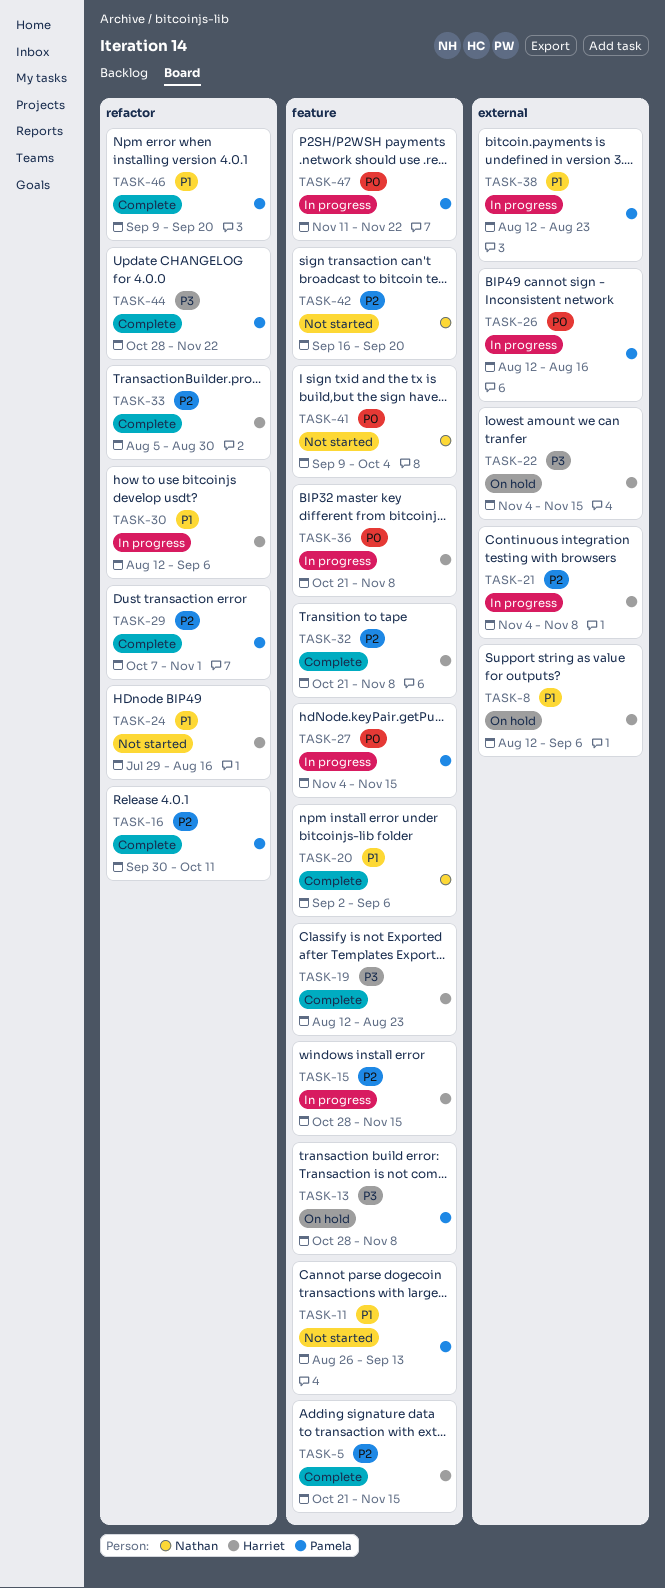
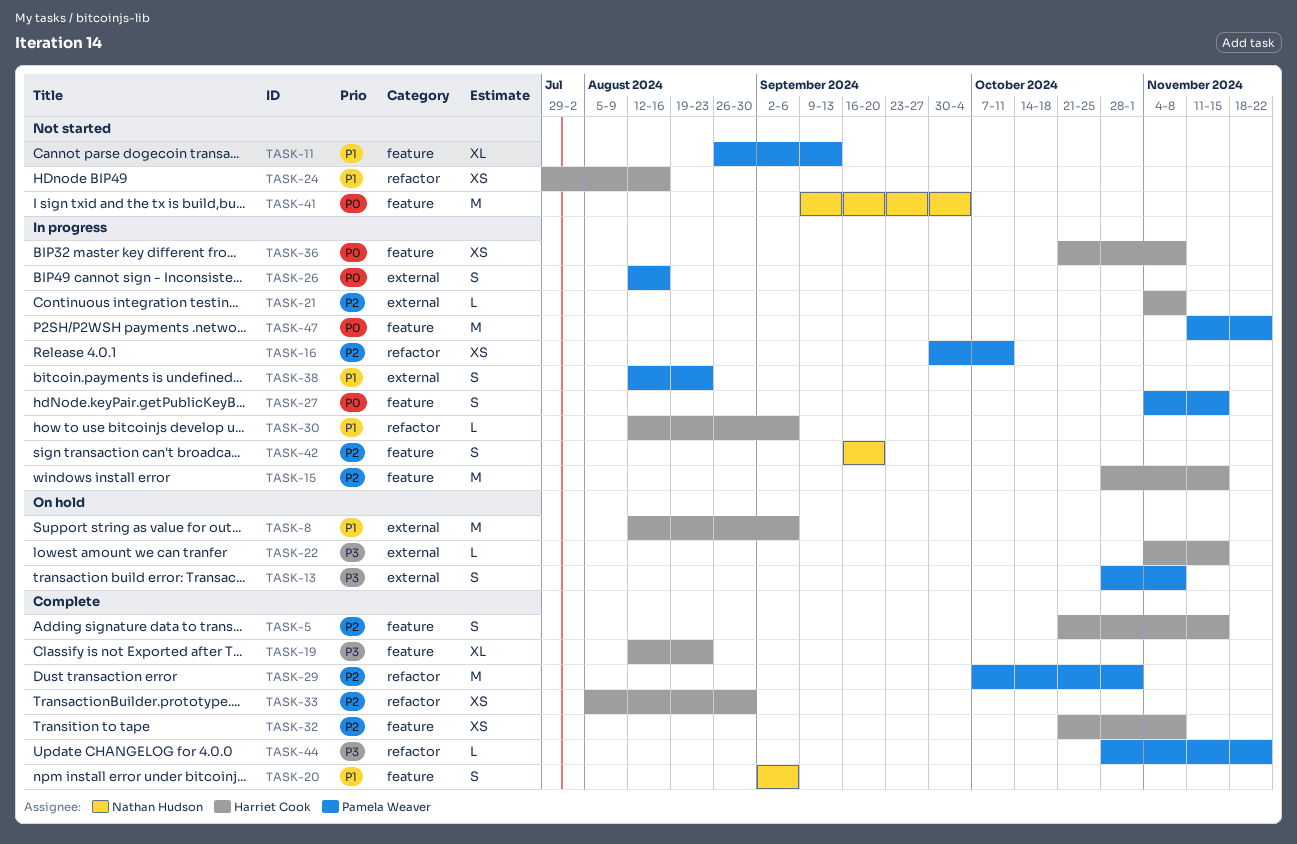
TASK-13, label: feature -> external
TASK-16, status: Complete -> In progress
TASK-42, status: Not started -> In progress
TASK-46: present -> none

